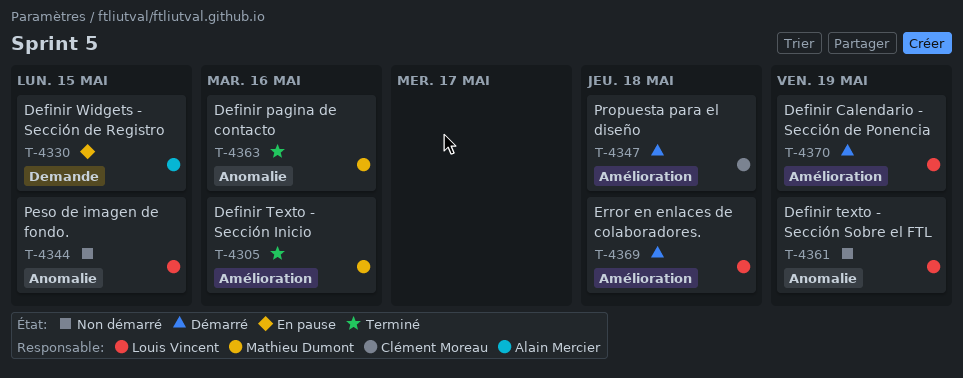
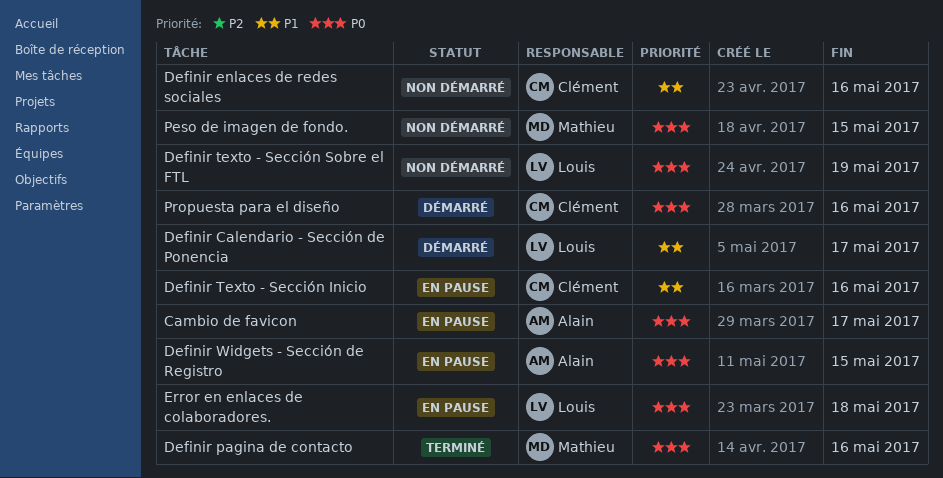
Cambio de favicon: none -> present
Definir Calendario - Sección de Ponencia, due: May 19 -> May 17
Definir enlaces de redes sociales: none -> present
Definir Texto - Sección Inicio, status: Terminé -> En pause
Definir Texto - Sección Inicio, owner: Mathieu Dumont -> Clément Moreau
Error en enlaces de colaboradores., status: Démarré -> En pause
Peso de imagen de fondo., owner: Louis Vincent -> Mathieu Dumont
Propuesta para el diseño, due: May 18 -> May 16

